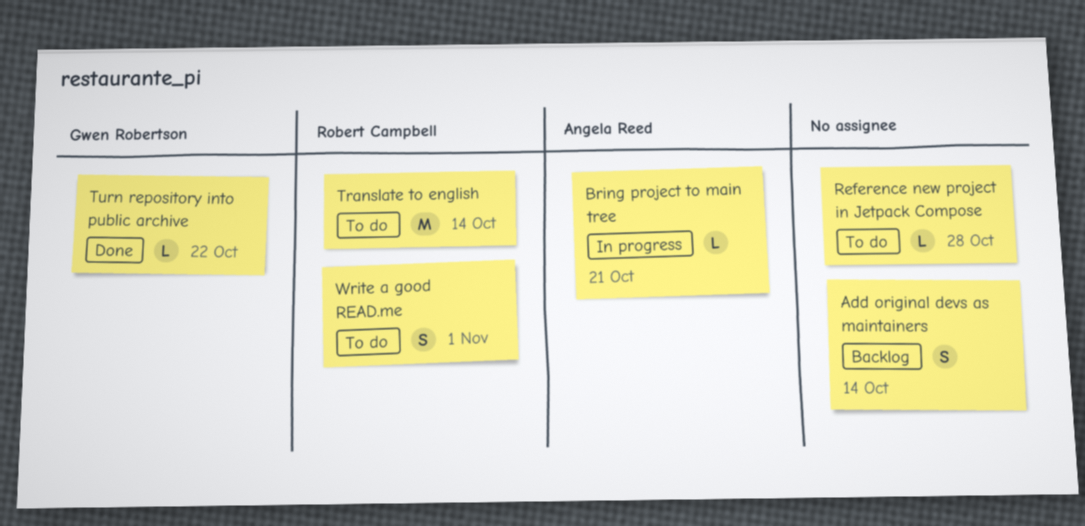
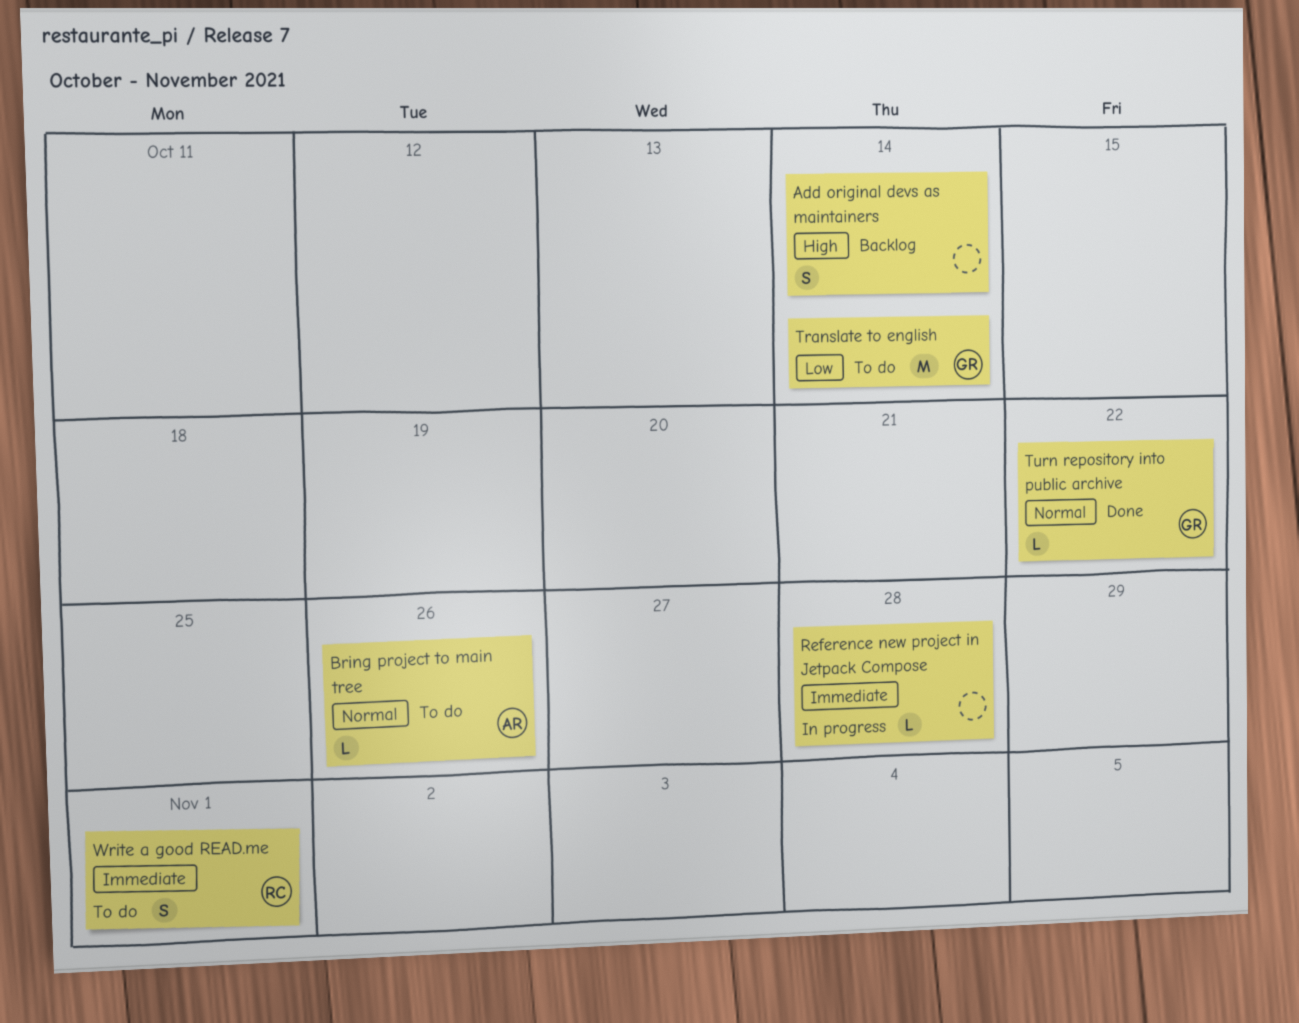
Bring project to main tree, status: In progress -> To do
Bring project to main tree, due: Oct 21 -> Oct 26
Reference new project in Jetpack Compose, status: To do -> In progress
Translate to english, owner: Robert Campbell -> Gwen Robertson

